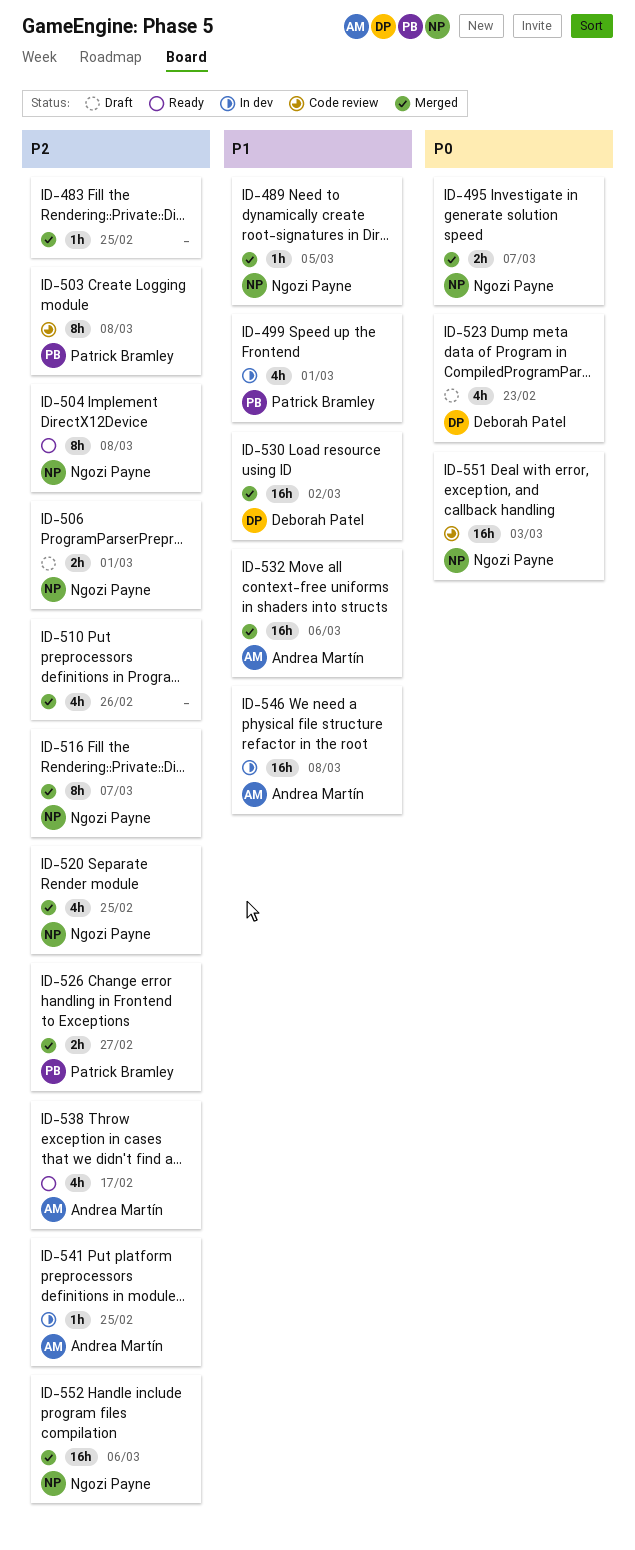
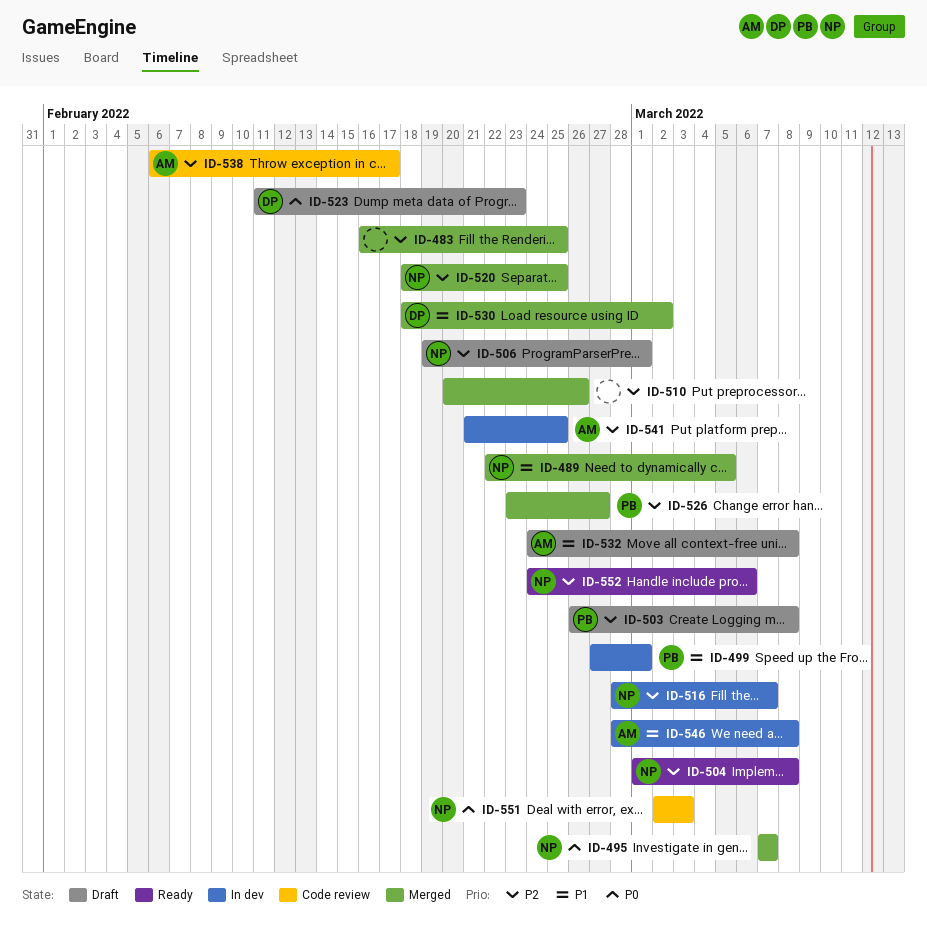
ID-503, status: Code review -> Draft
ID-516, status: Merged -> In dev
ID-532, status: Merged -> Draft
ID-532, due: Mar 6 -> Mar 8
ID-538, status: Ready -> Code review
ID-552, status: Merged -> Ready

